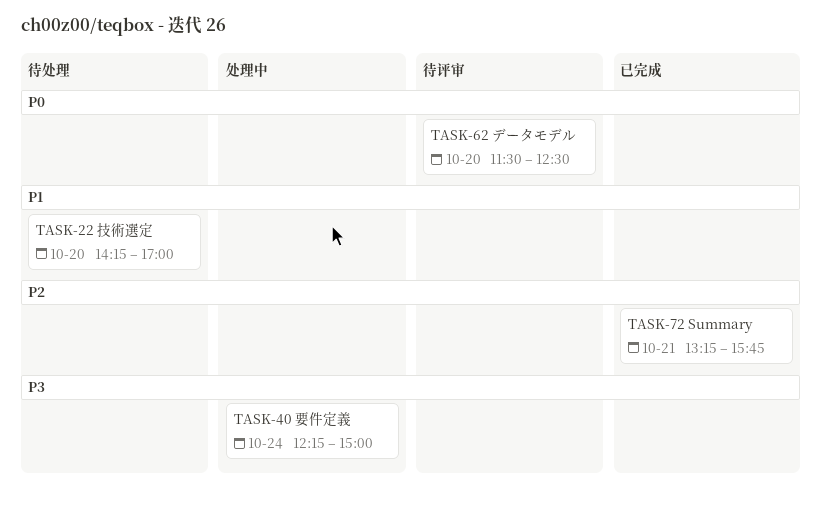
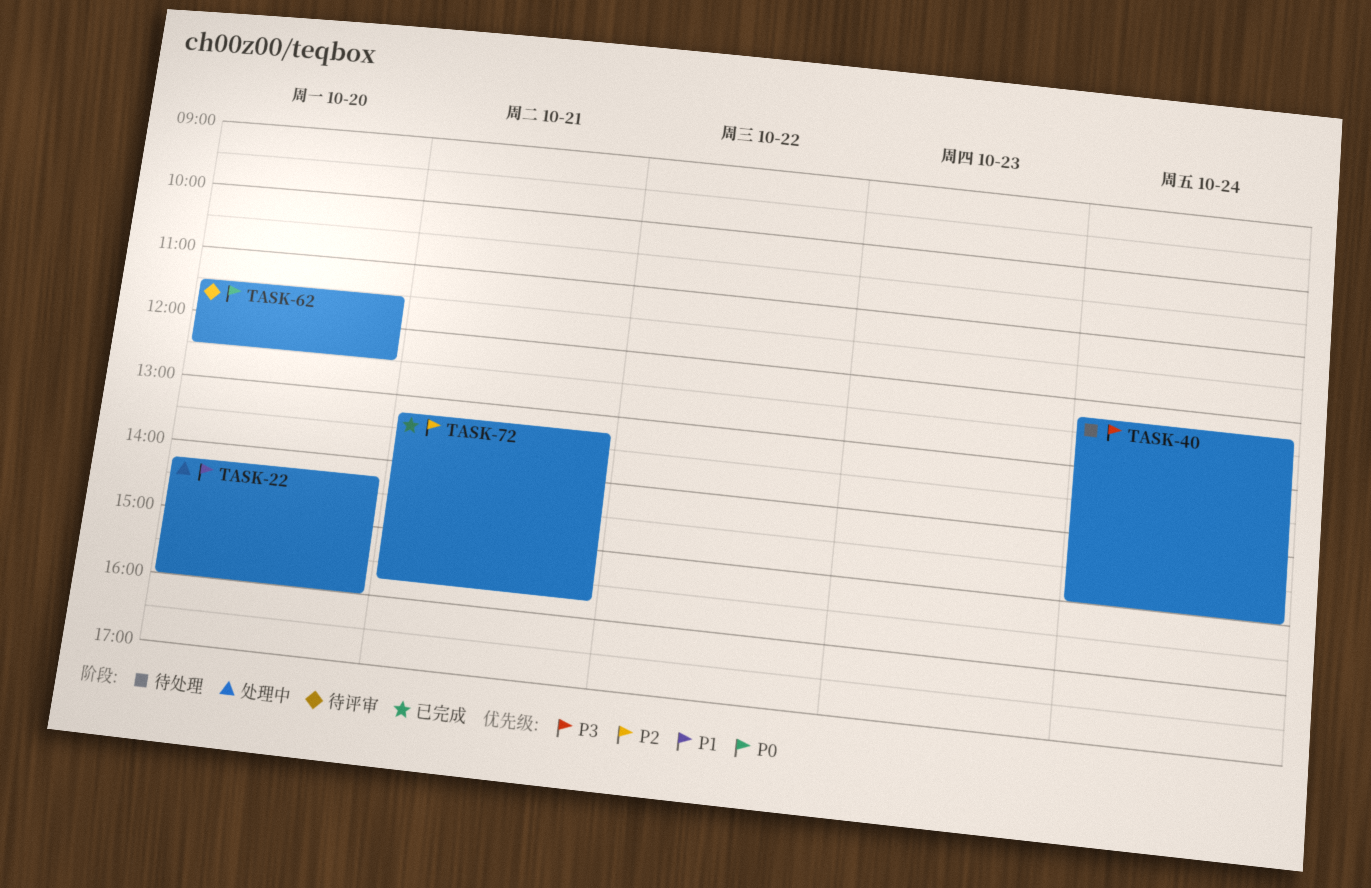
TASK-22, status: 待处理 -> 处理中
TASK-22, ends: 17:00 -> 16:00
TASK-40, status: 处理中 -> 待处理

